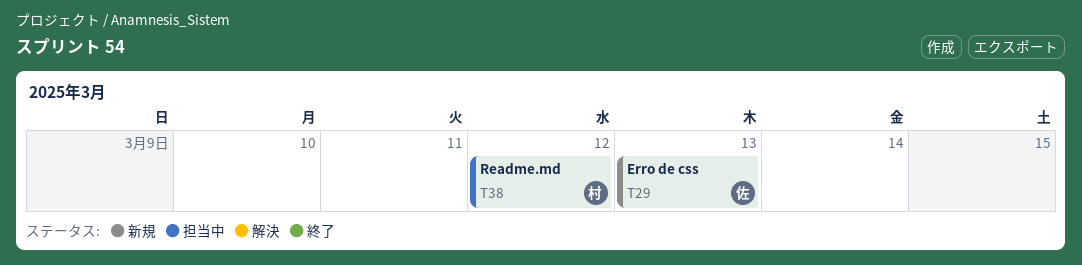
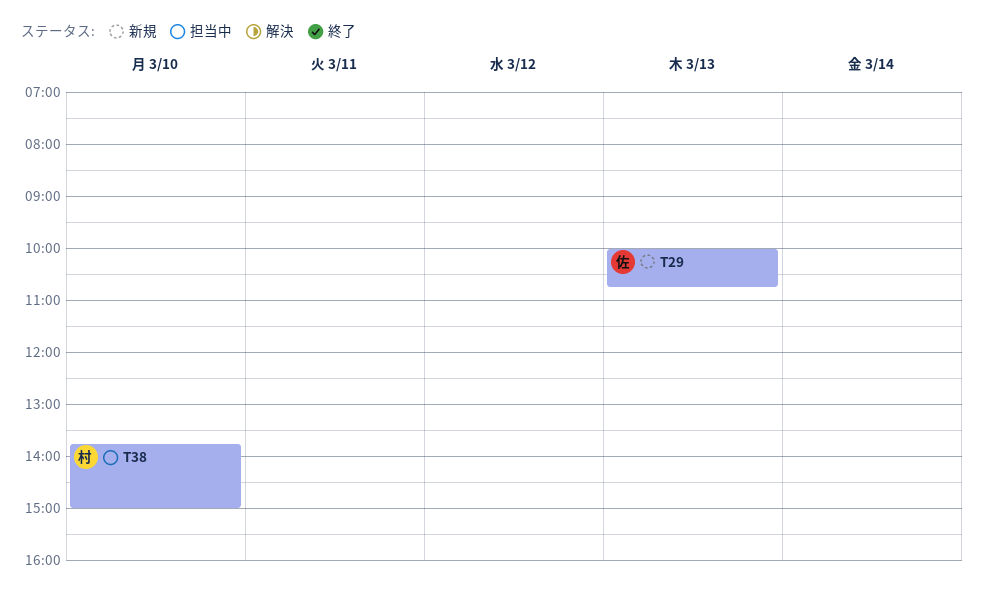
T38, day: Mar 12 -> Mar 10

